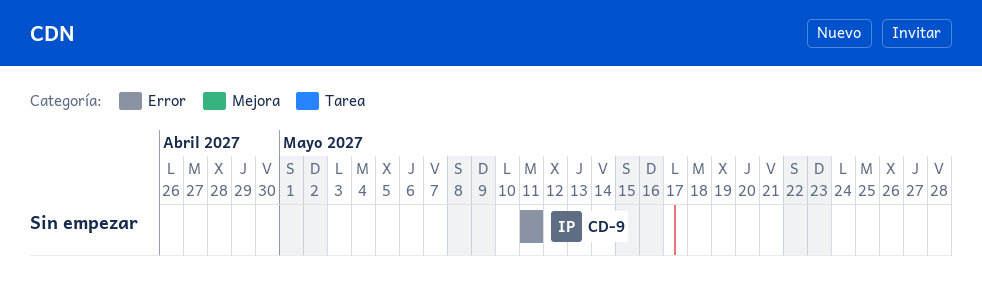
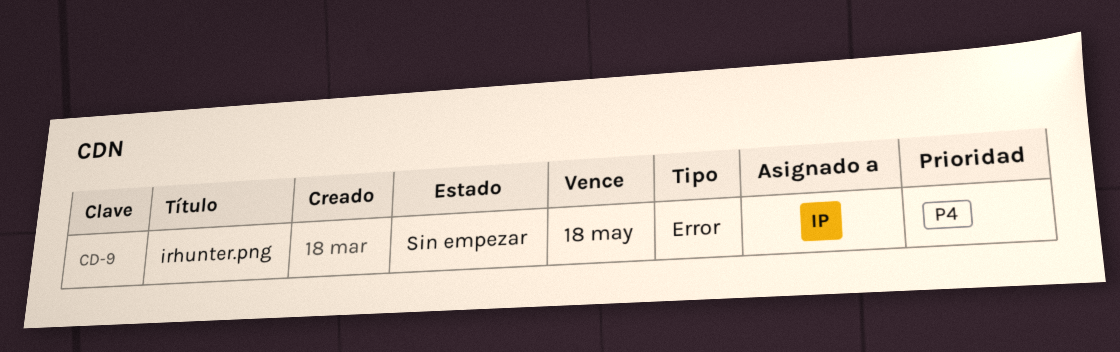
CD-9, due: May 11 -> May 18

